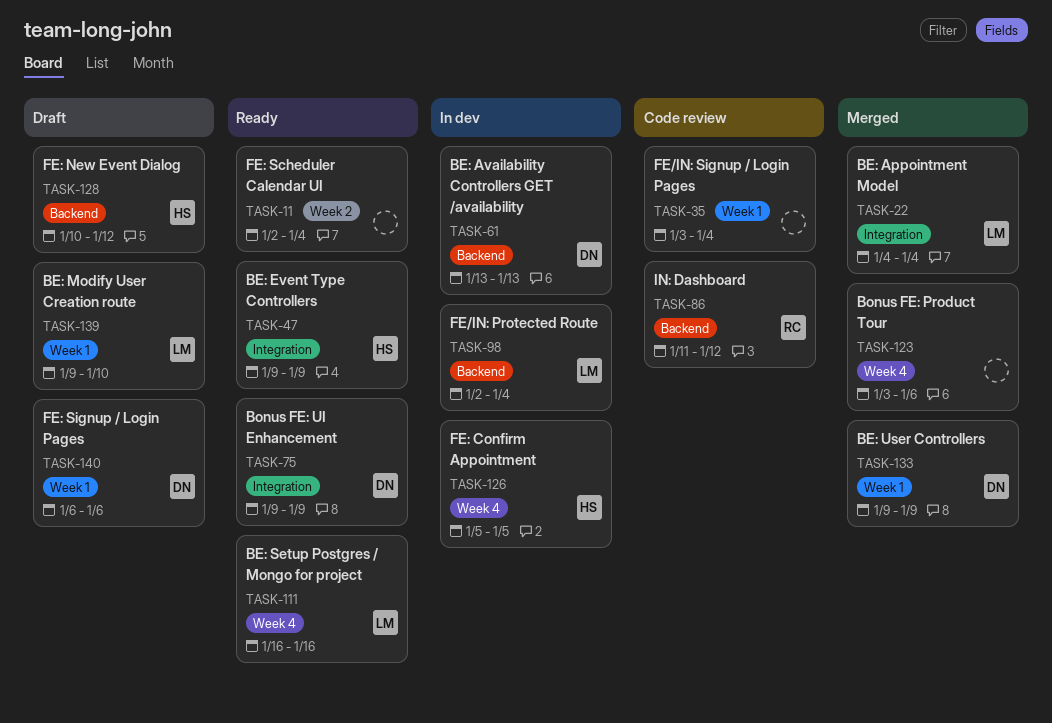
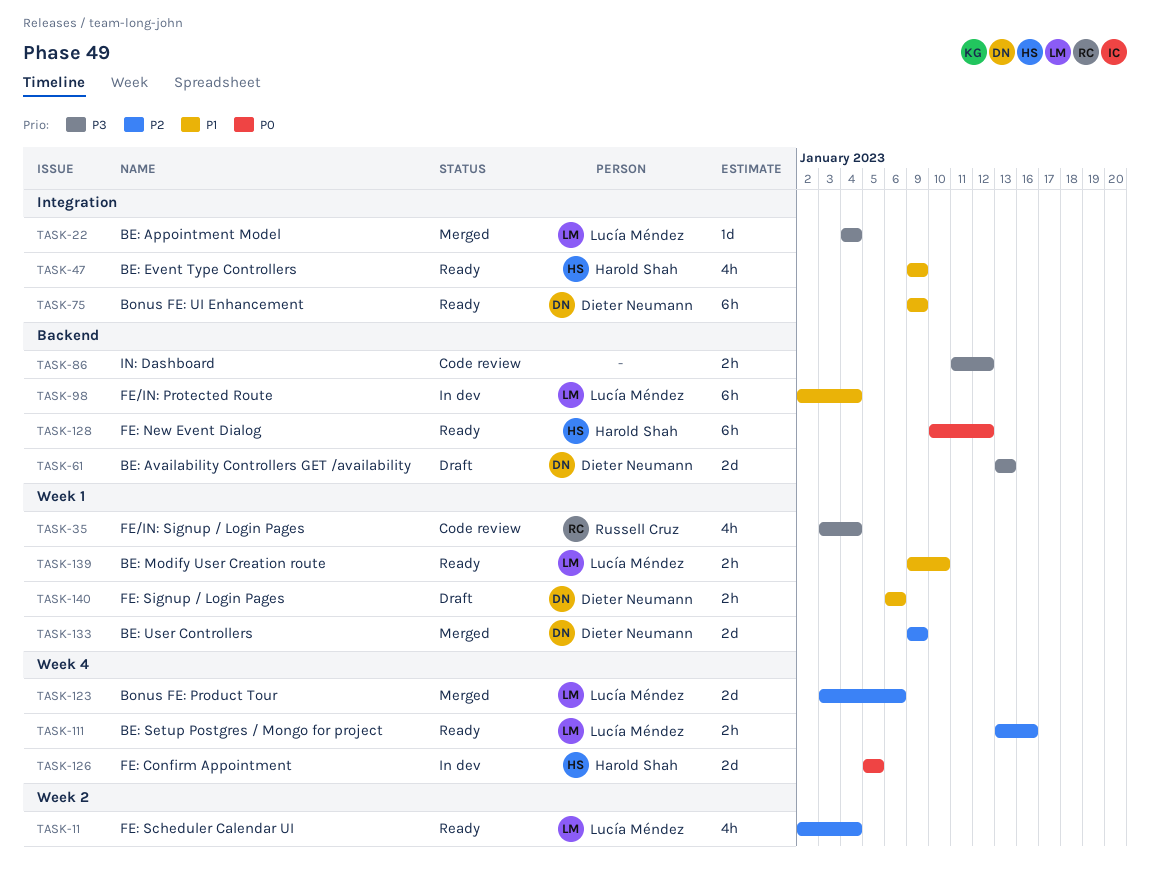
TASK-11, owner: none -> Lucía Méndez
TASK-35, owner: none -> Russell Cruz
TASK-61, status: In dev -> Draft
TASK-86, owner: Russell Cruz -> none
TASK-111, start: Jan 16 -> Jan 13
TASK-123, owner: none -> Lucía Méndez
TASK-128, status: Draft -> Ready
TASK-139, status: Draft -> Ready

